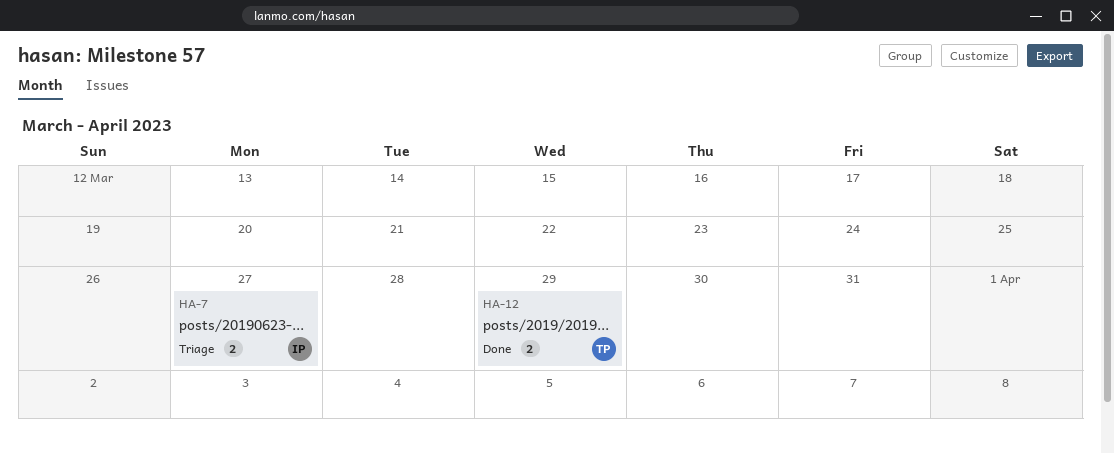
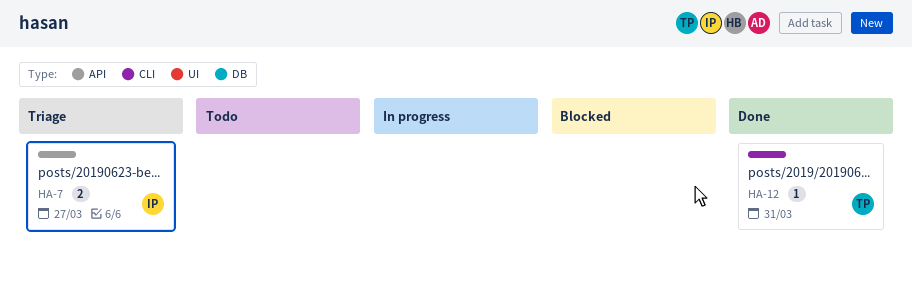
HA-12, estimate: 2 -> 1
HA-12, due: Mar 29 -> Mar 31

